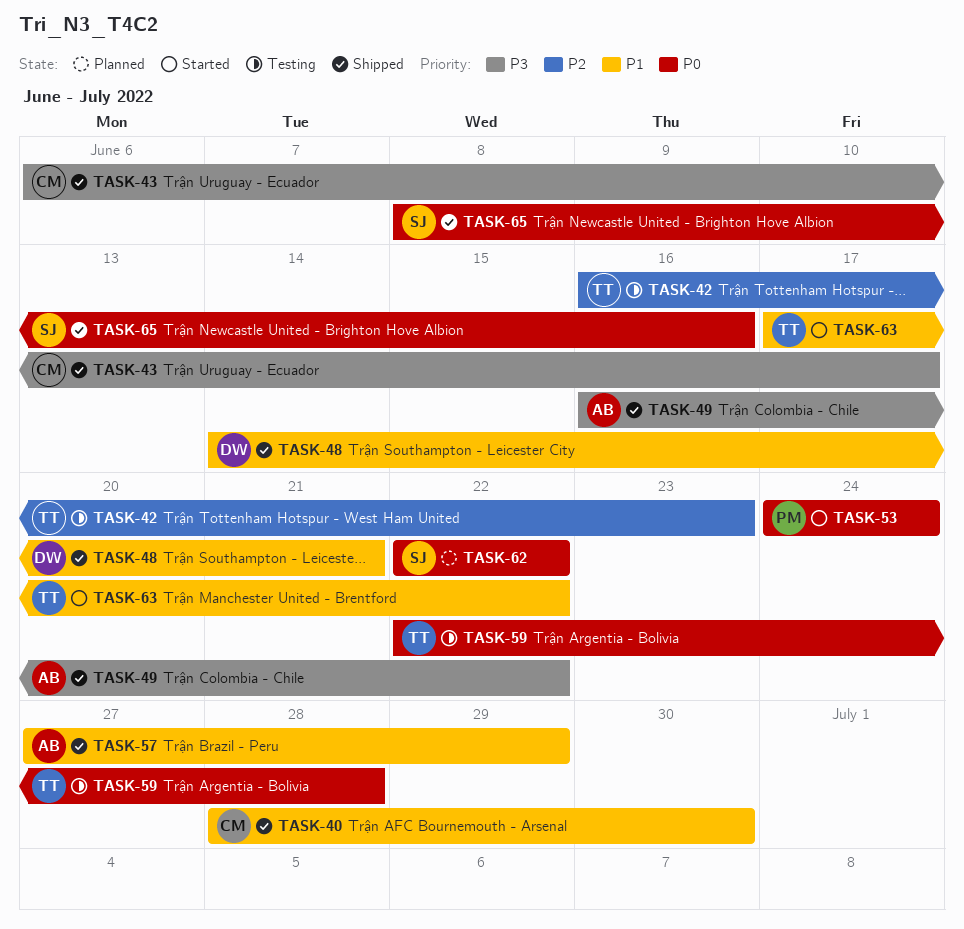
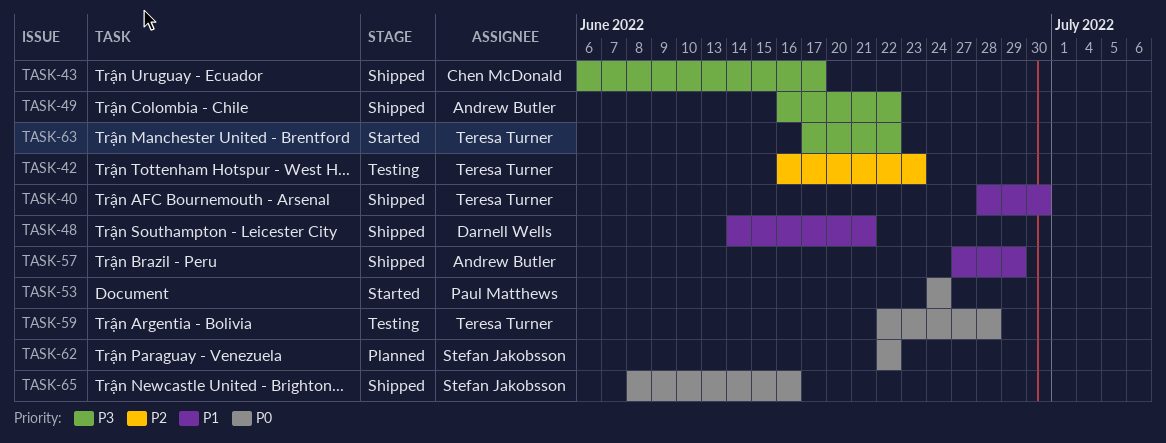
TASK-40, owner: Chen McDonald -> Teresa Turner
TASK-63, priority: P1 -> P3

